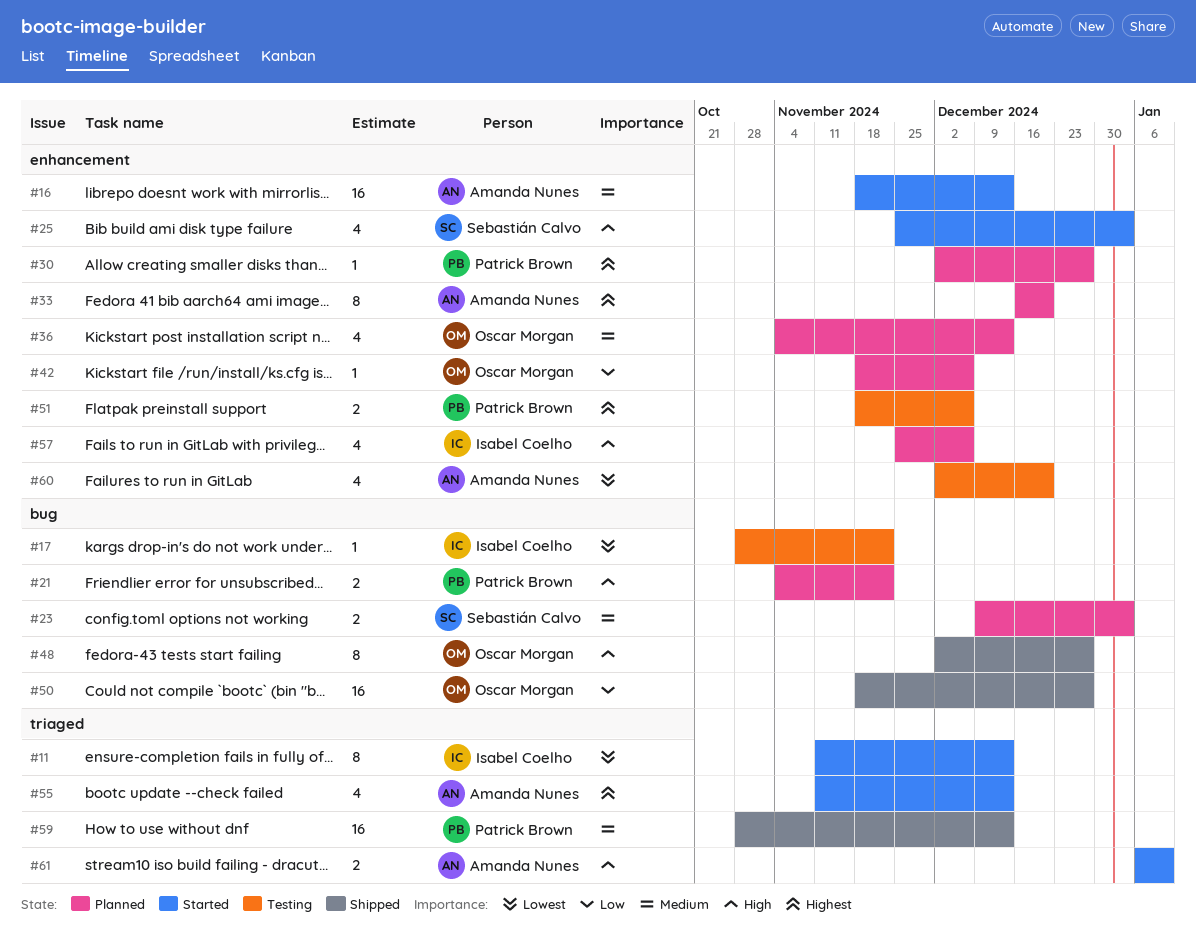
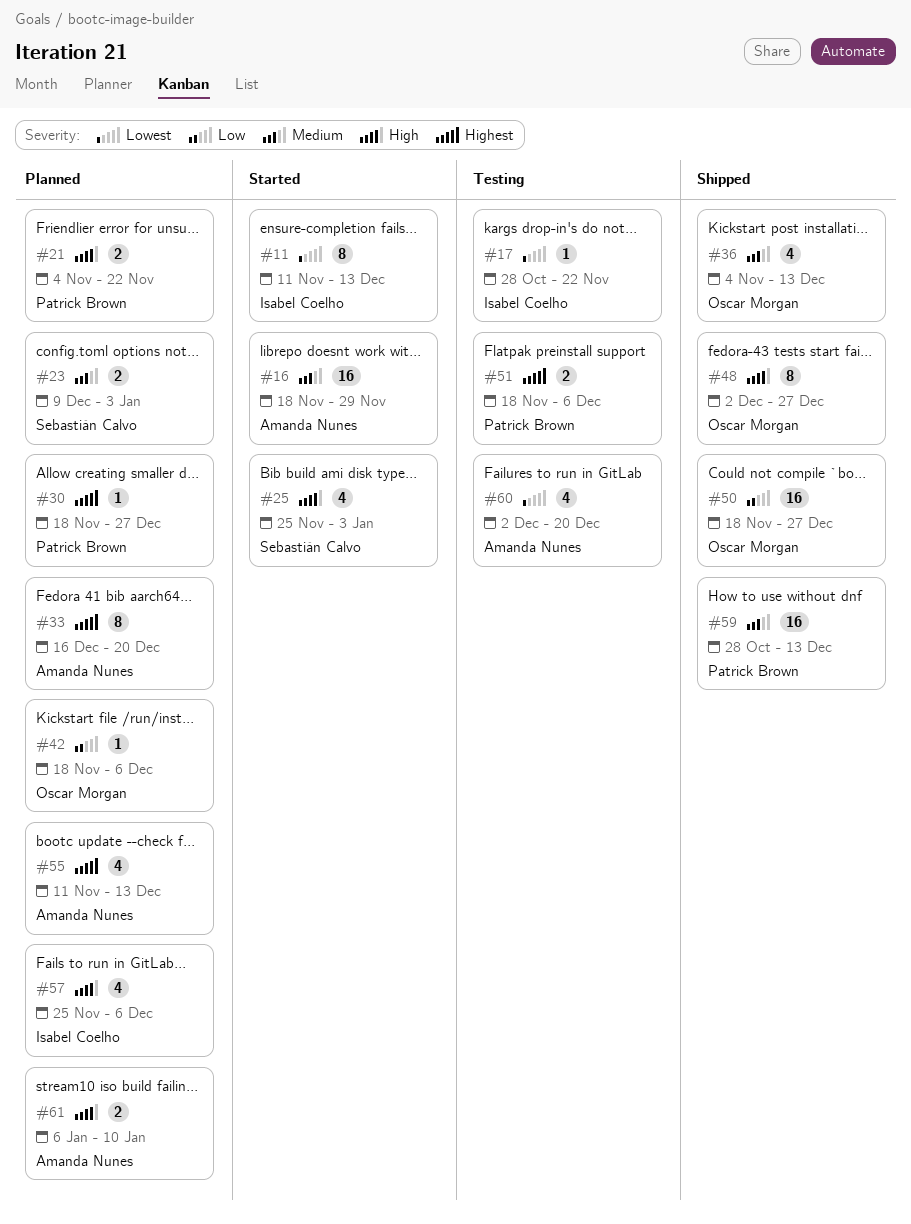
#16, due: Dec 13 -> Nov 29
#30, start: Dec 2 -> Nov 18
#36, status: Planned -> Shipped
#55, status: Started -> Planned
#61, status: Started -> Planned

